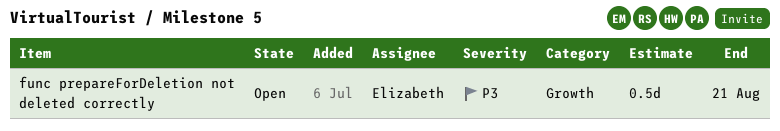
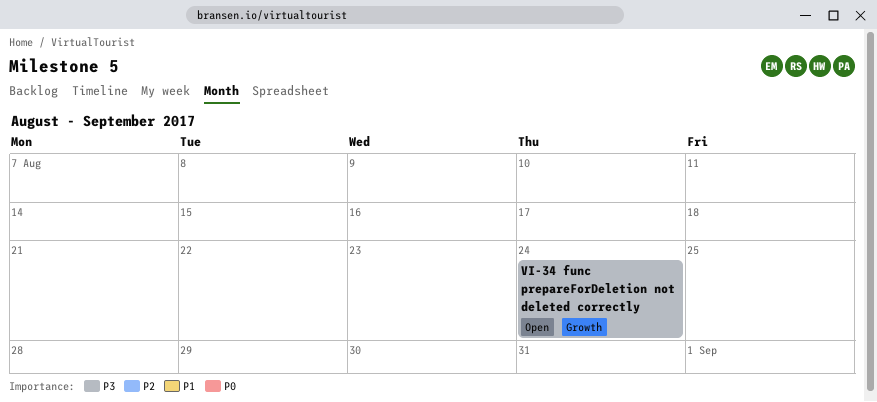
func prepareForDeletion not deleted correctly, due: Aug 21 -> Aug 24

